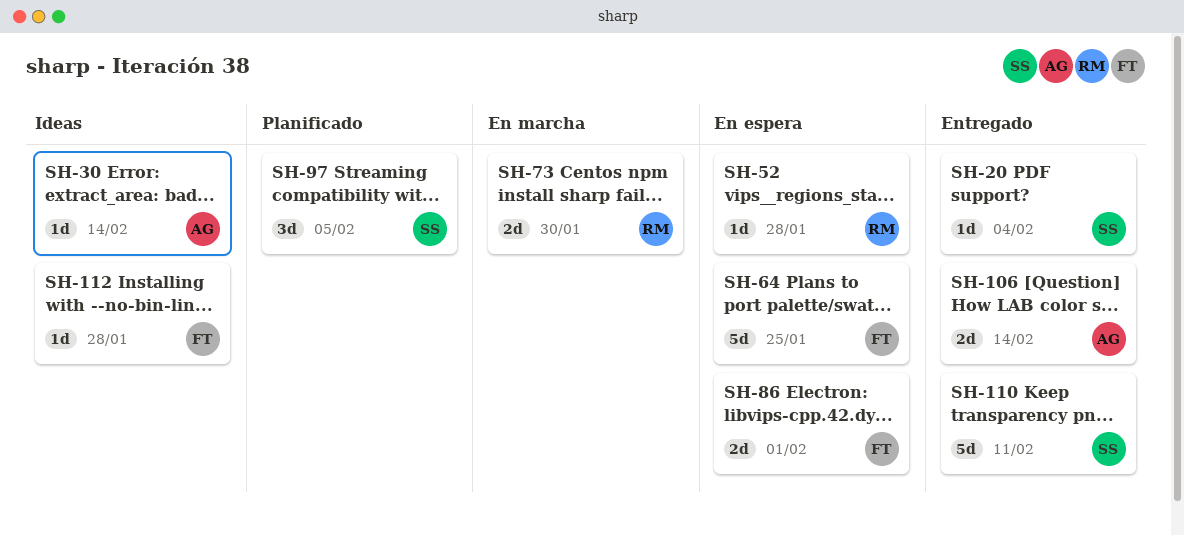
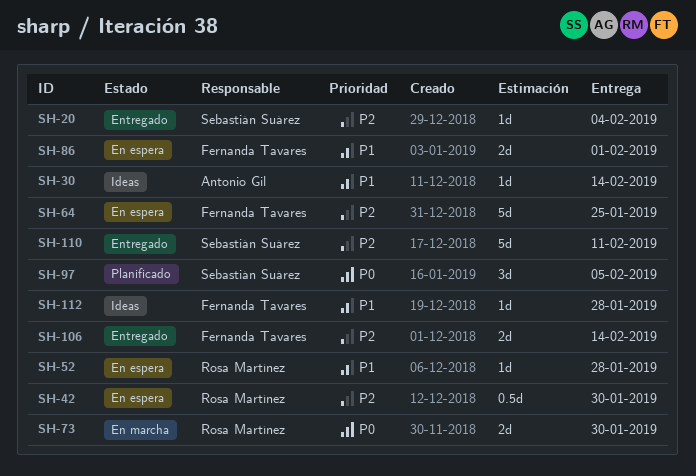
SH-42: none -> present
SH-106, owner: Antonio Gil -> Fernanda Tavares

